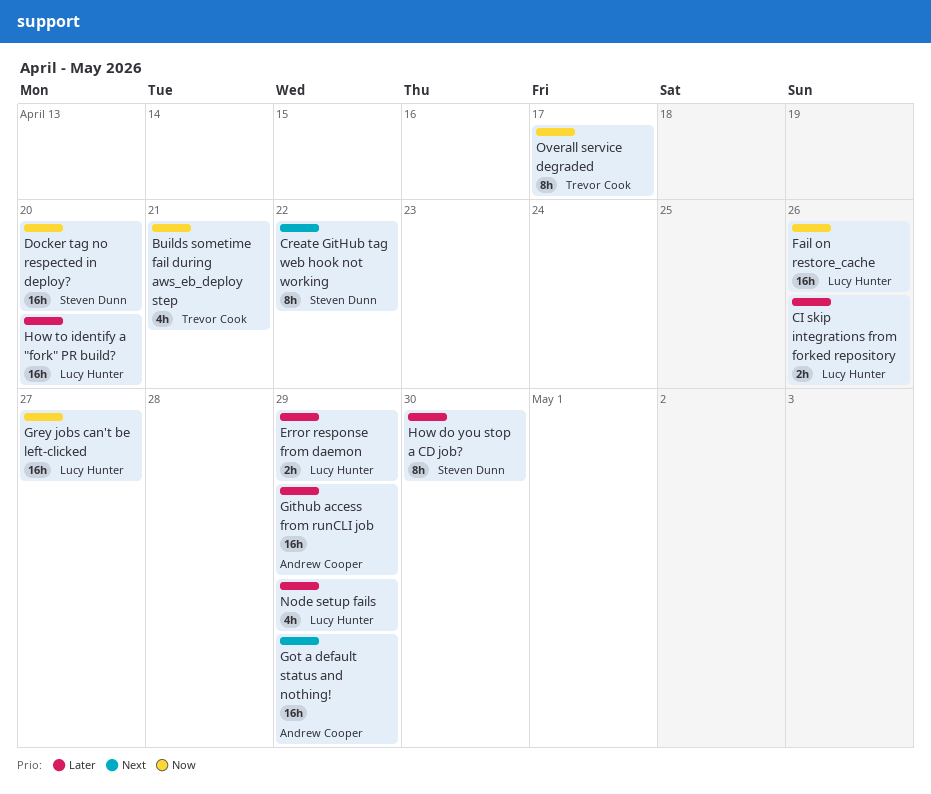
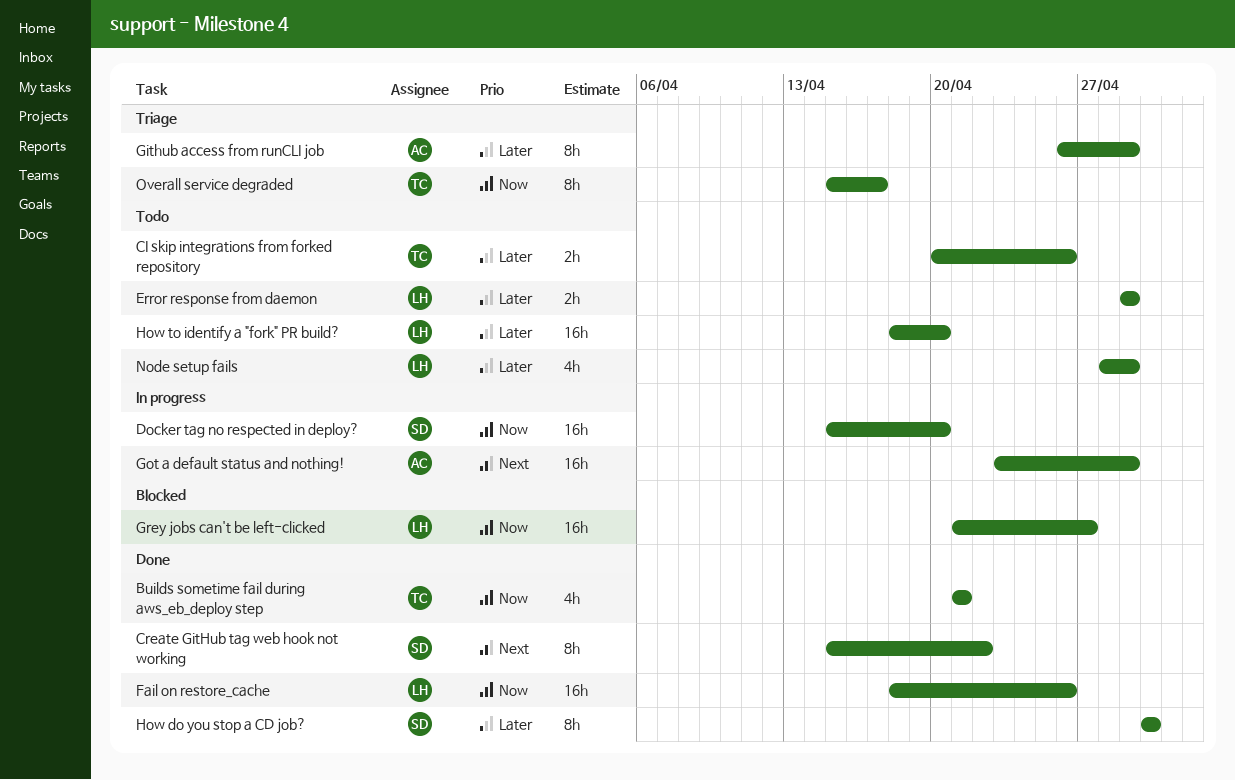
CI skip integrations from forked repository, owner: Lucy Hunter -> Trevor Cook
Github access from runCLI job, estimate: 16h -> 8h

